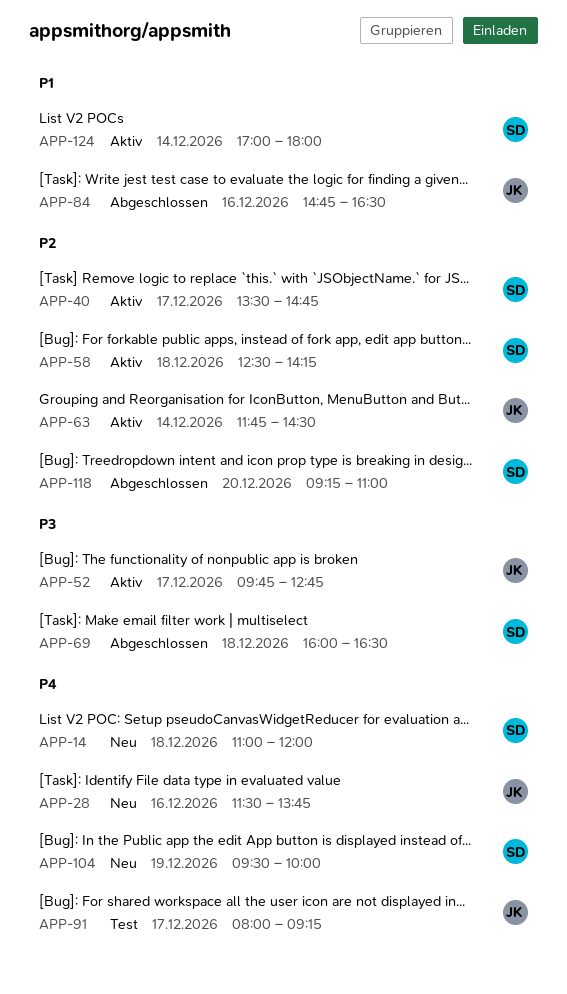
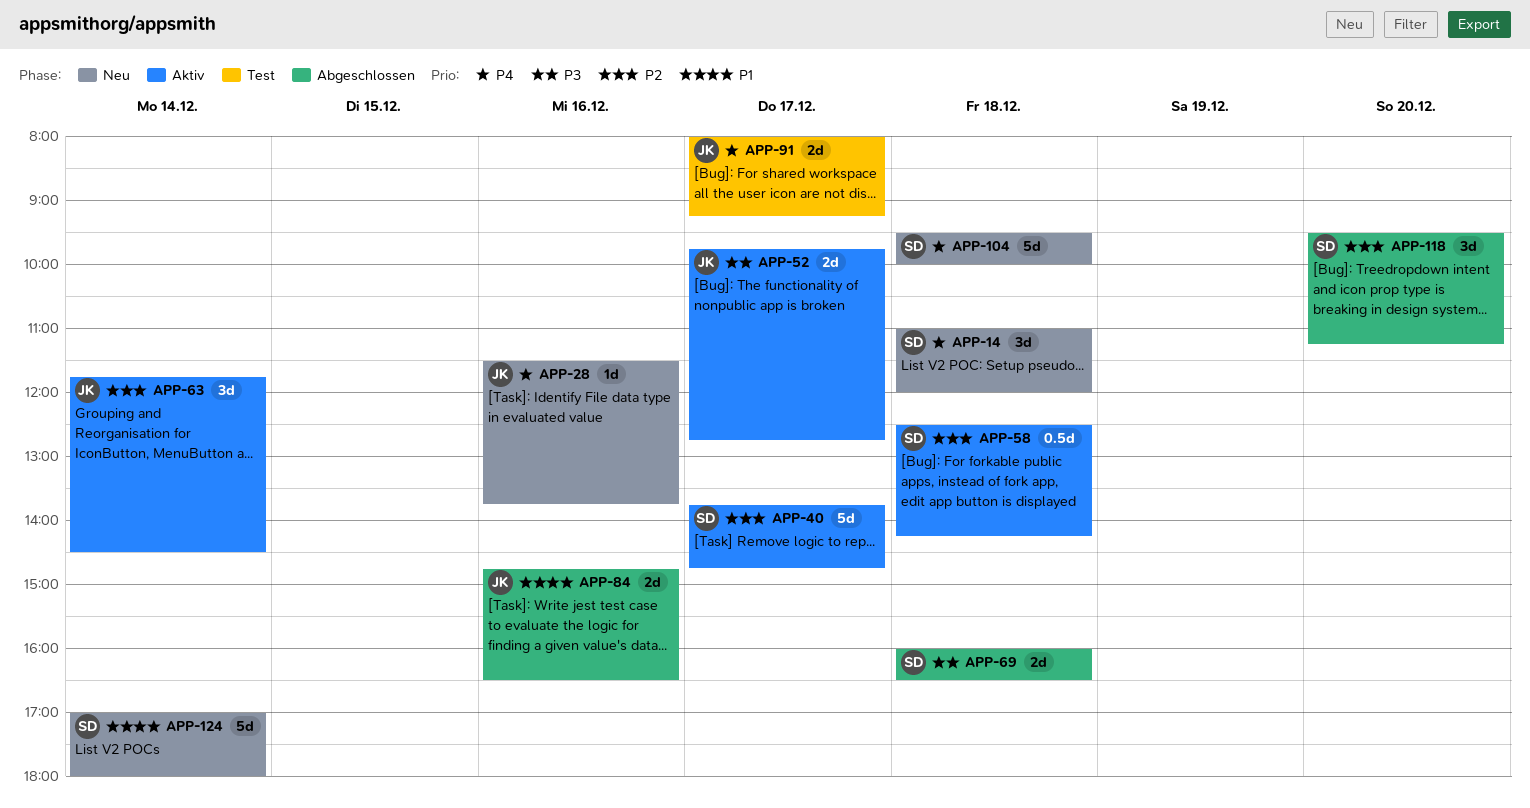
APP-40, begins: 13:30 -> 13:45
APP-104, day: Dec 19 -> Dec 18
APP-118, begins: 09:15 -> 09:30
APP-118, ends: 11:00 -> 11:15
APP-124, status: Aktiv -> Neu

